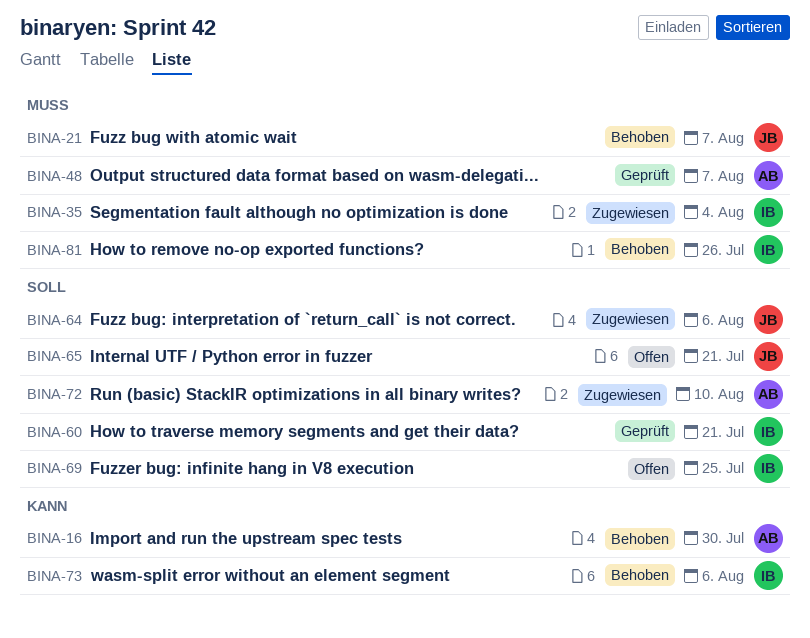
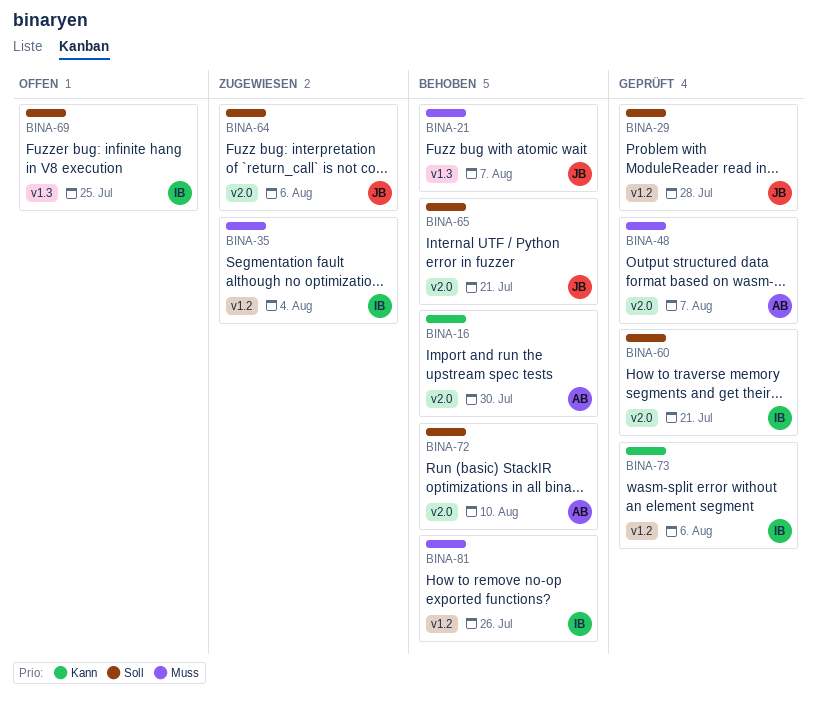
BINA-29: none -> present
BINA-65, status: Offen -> Behoben
BINA-72, status: Zugewiesen -> Behoben
BINA-73, status: Behoben -> Geprüft

